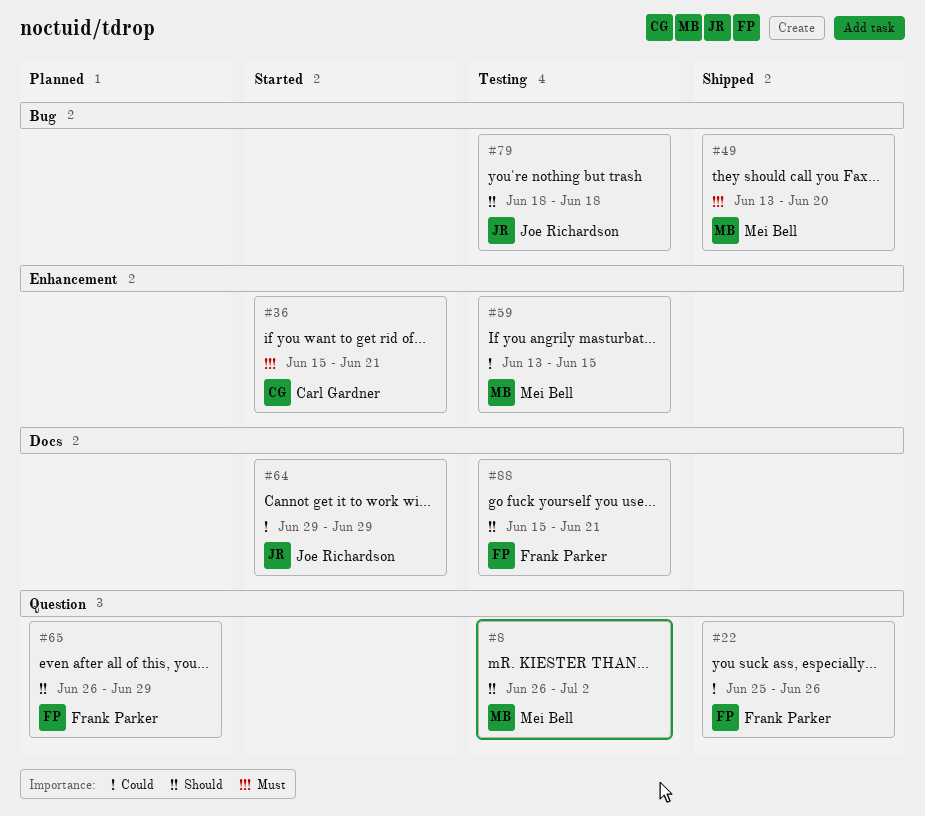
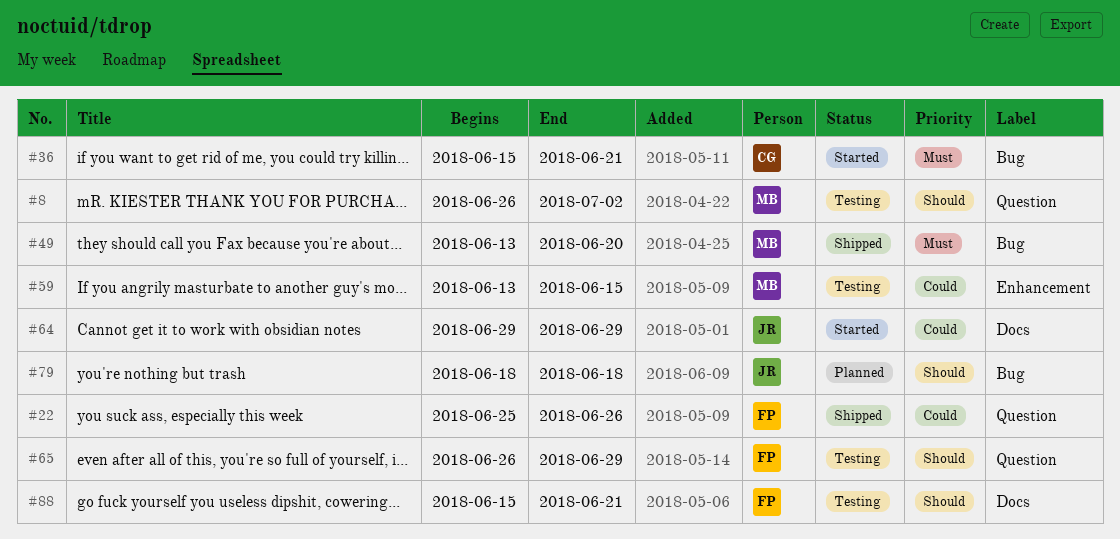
#36, label: Enhancement -> Bug
#65, status: Planned -> Testing
#79, status: Testing -> Planned

